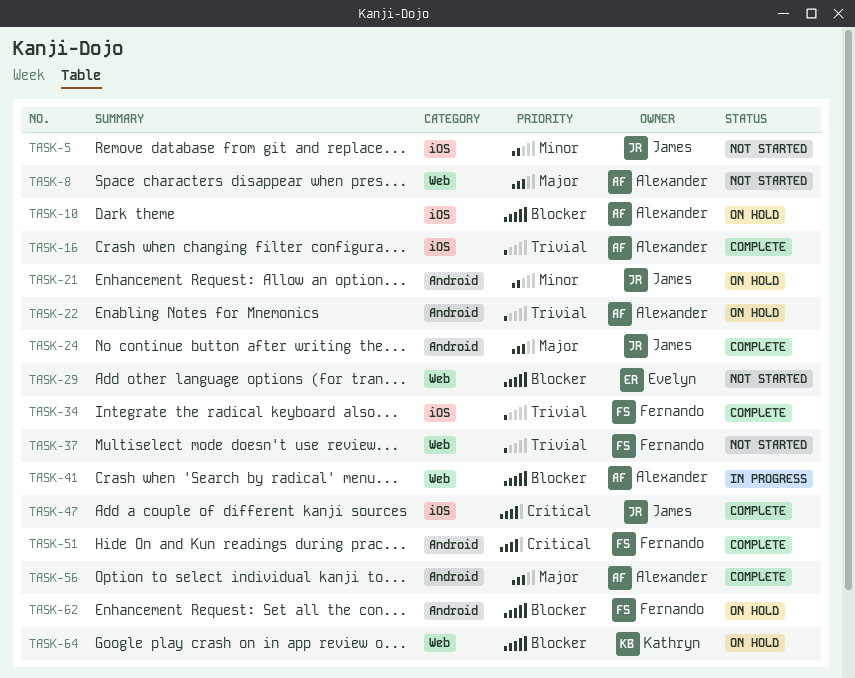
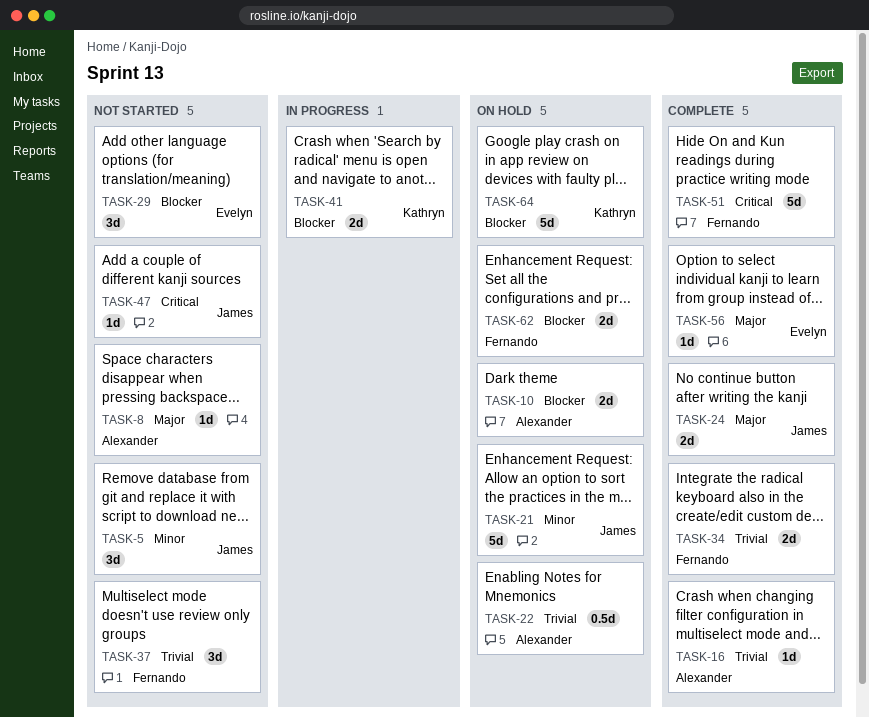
TASK-41, owner: Alexander -> Kathryn
TASK-47, status: Complete -> Not started
TASK-56, owner: Alexander -> Evelyn

